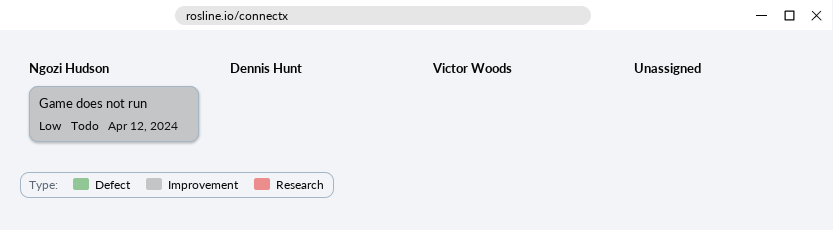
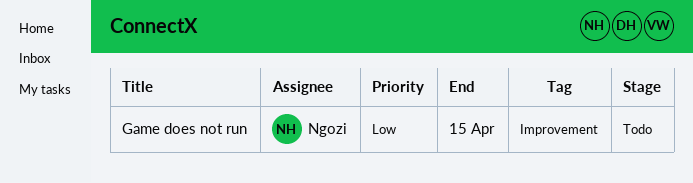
Game does not run, due: Apr 12 -> Apr 15

